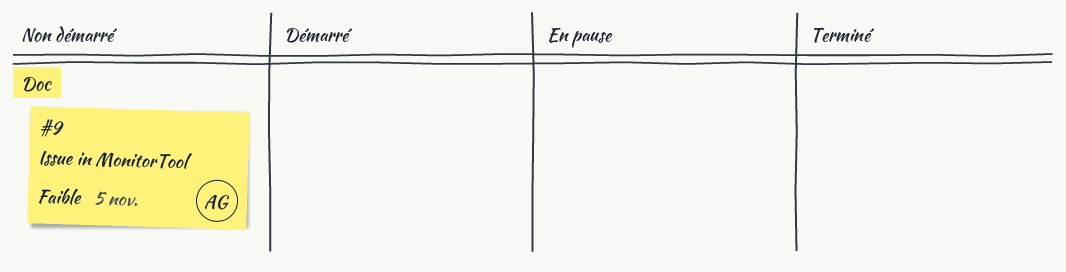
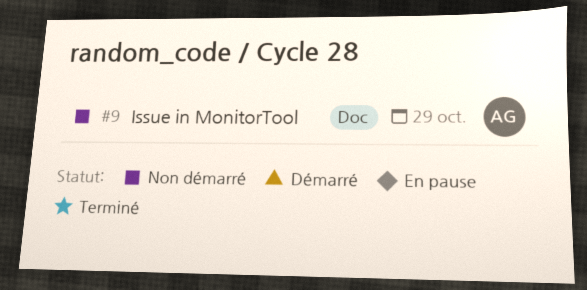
#9, due: Nov 5 -> Oct 29

